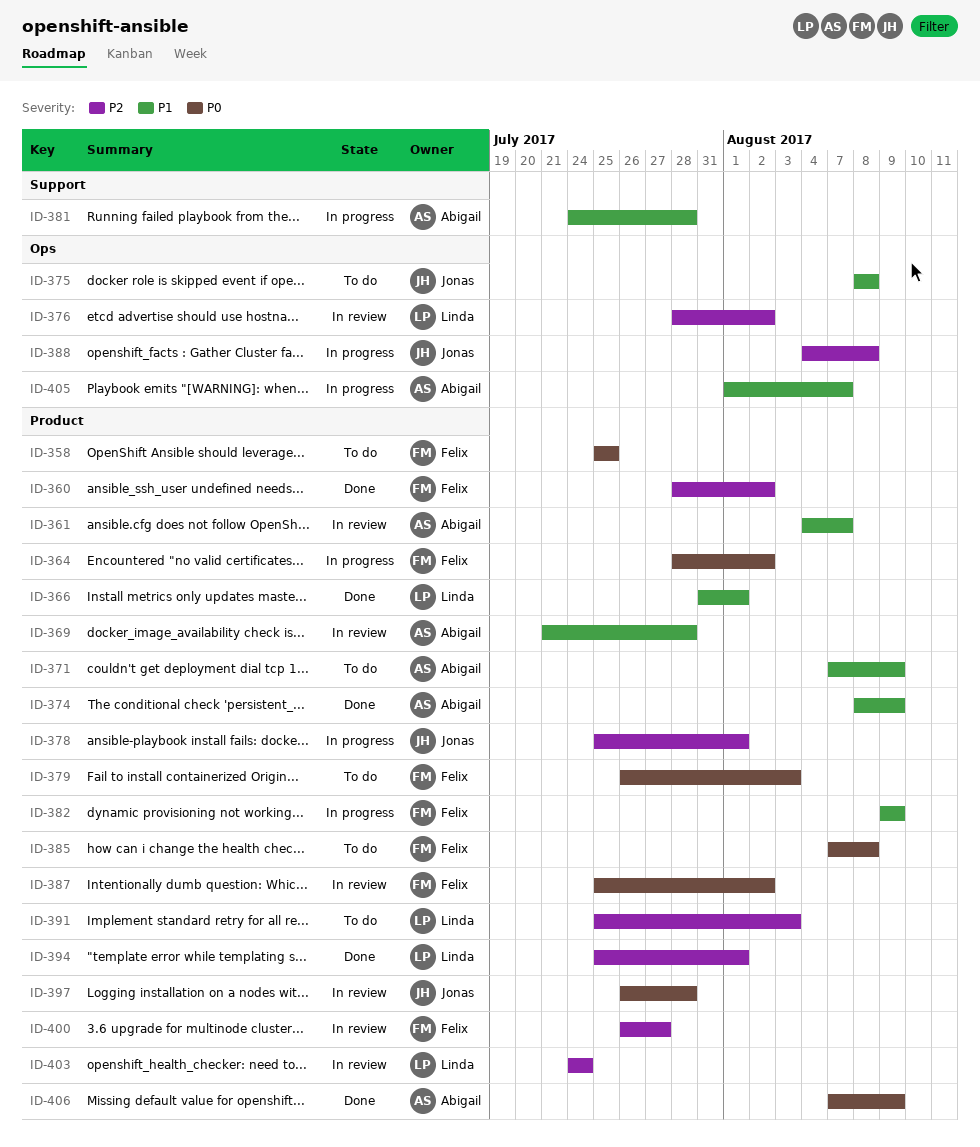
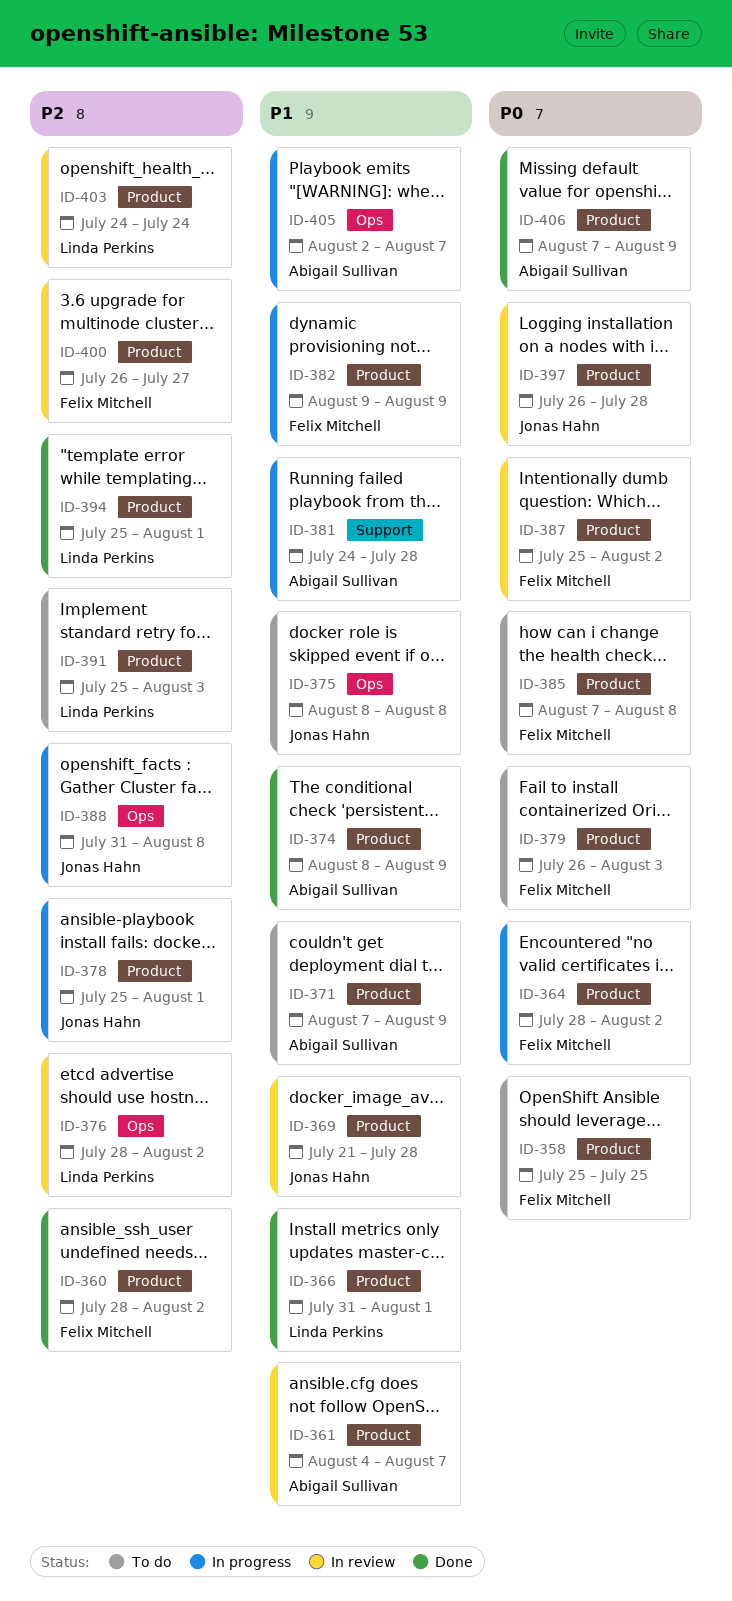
ID-369, owner: Abigail Sullivan -> Jonas Hahn
ID-388, start: Aug 4 -> Jul 31
ID-405, start: Aug 1 -> Aug 2

